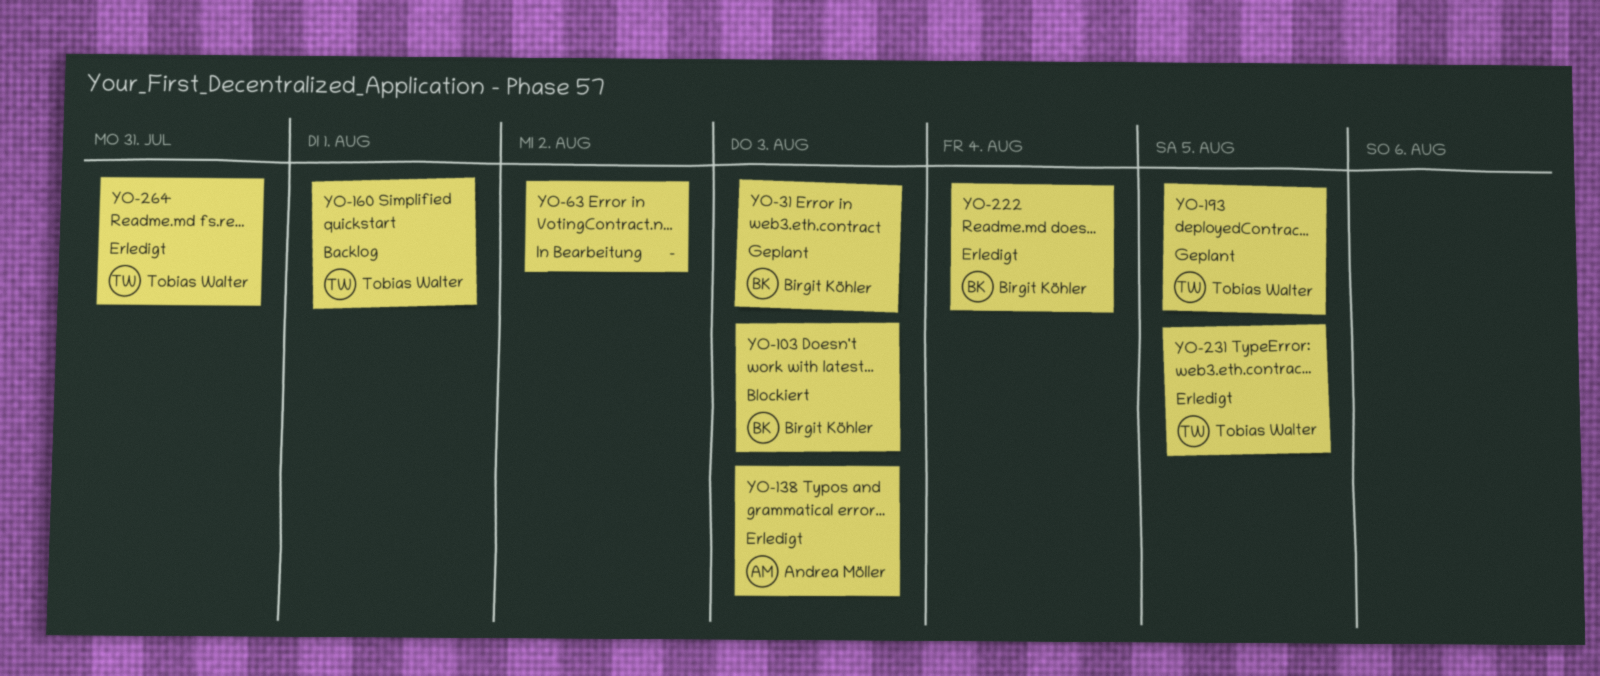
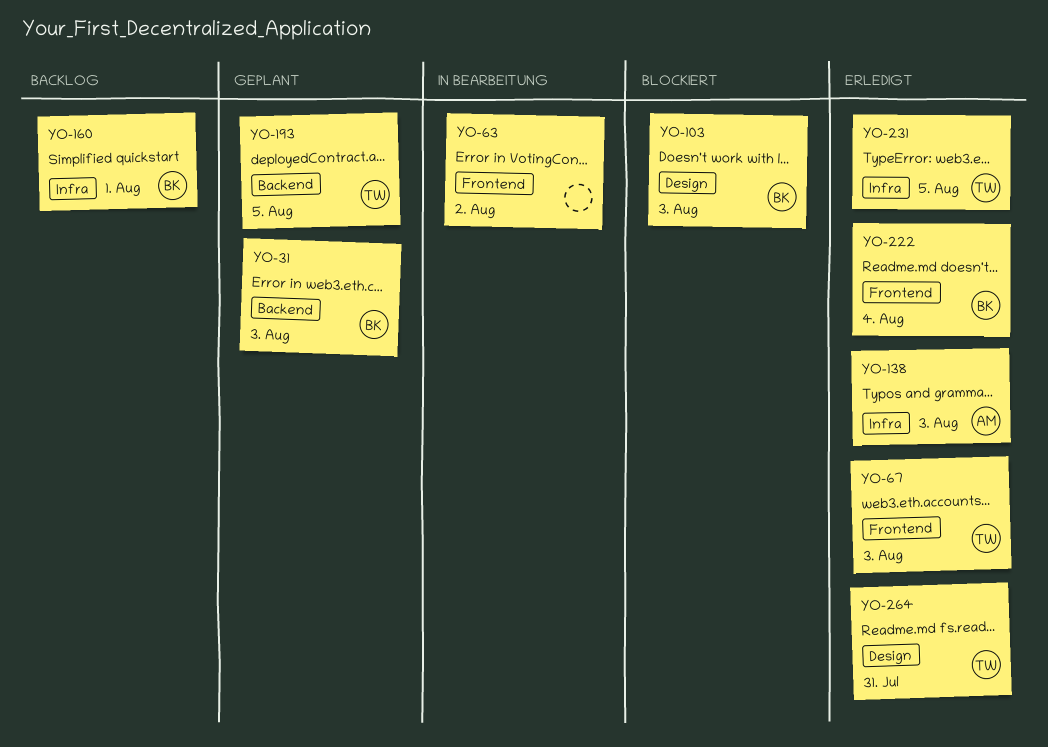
YO-67: none -> present
YO-160, owner: Tobias Walter -> Birgit Köhler

